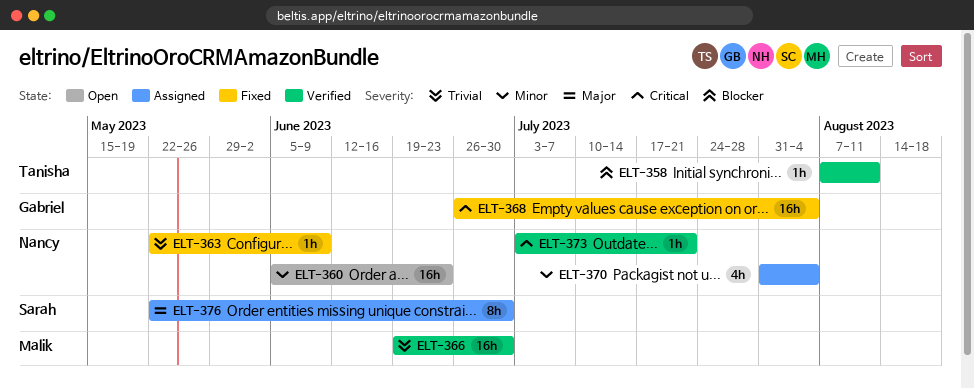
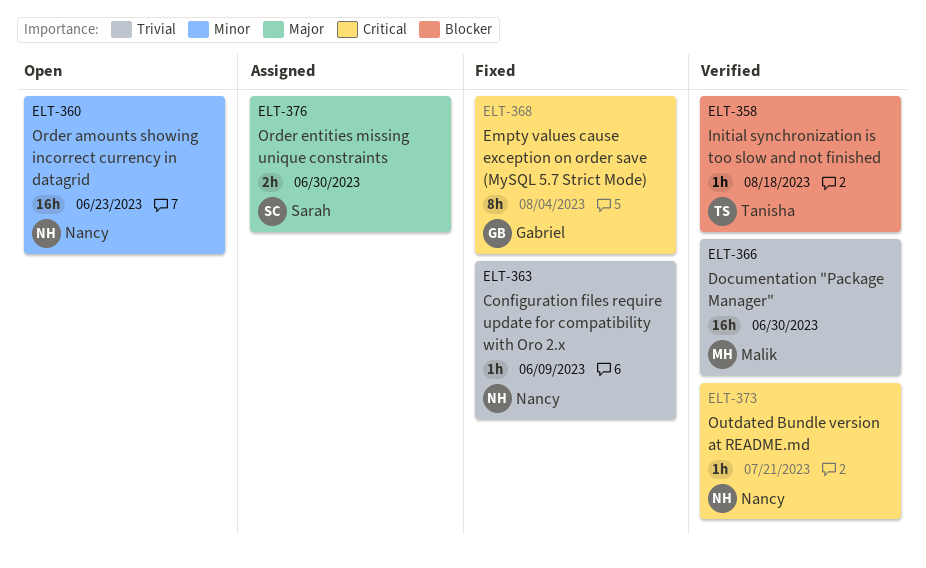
ELT-358, due: Aug 11 -> Aug 18
ELT-368, estimate: 16h -> 8h
ELT-370: present -> none
ELT-376, estimate: 8h -> 2h

